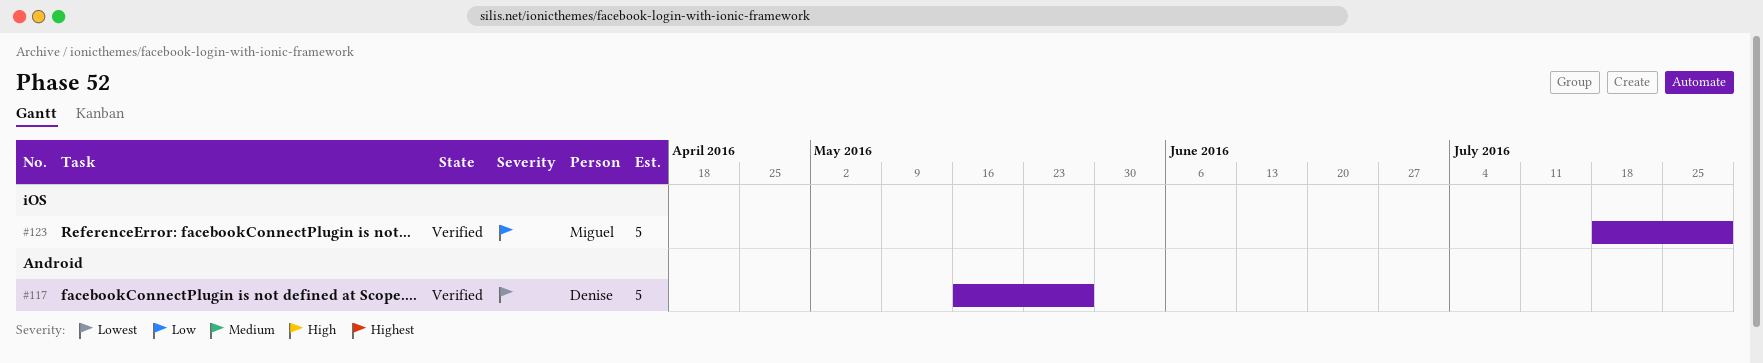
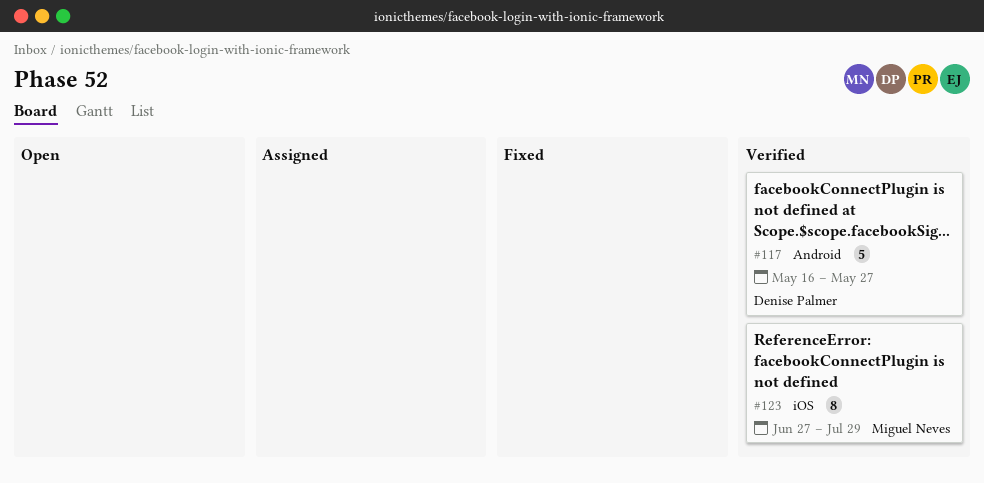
#123, estimate: 5 -> 8
#123, start: Jul 18 -> Jun 27

